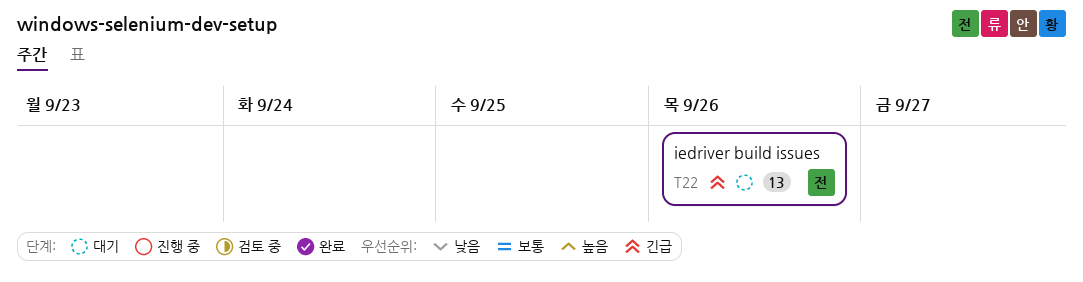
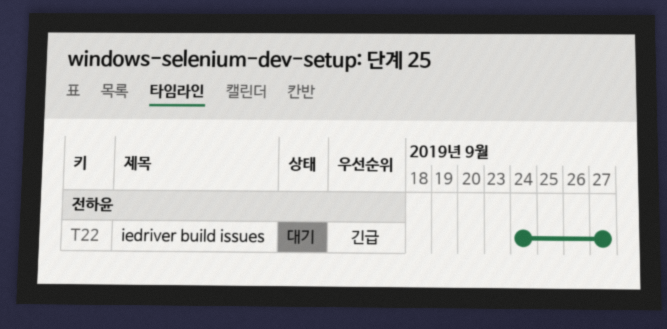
T22, due: Sep 26 -> Sep 27

